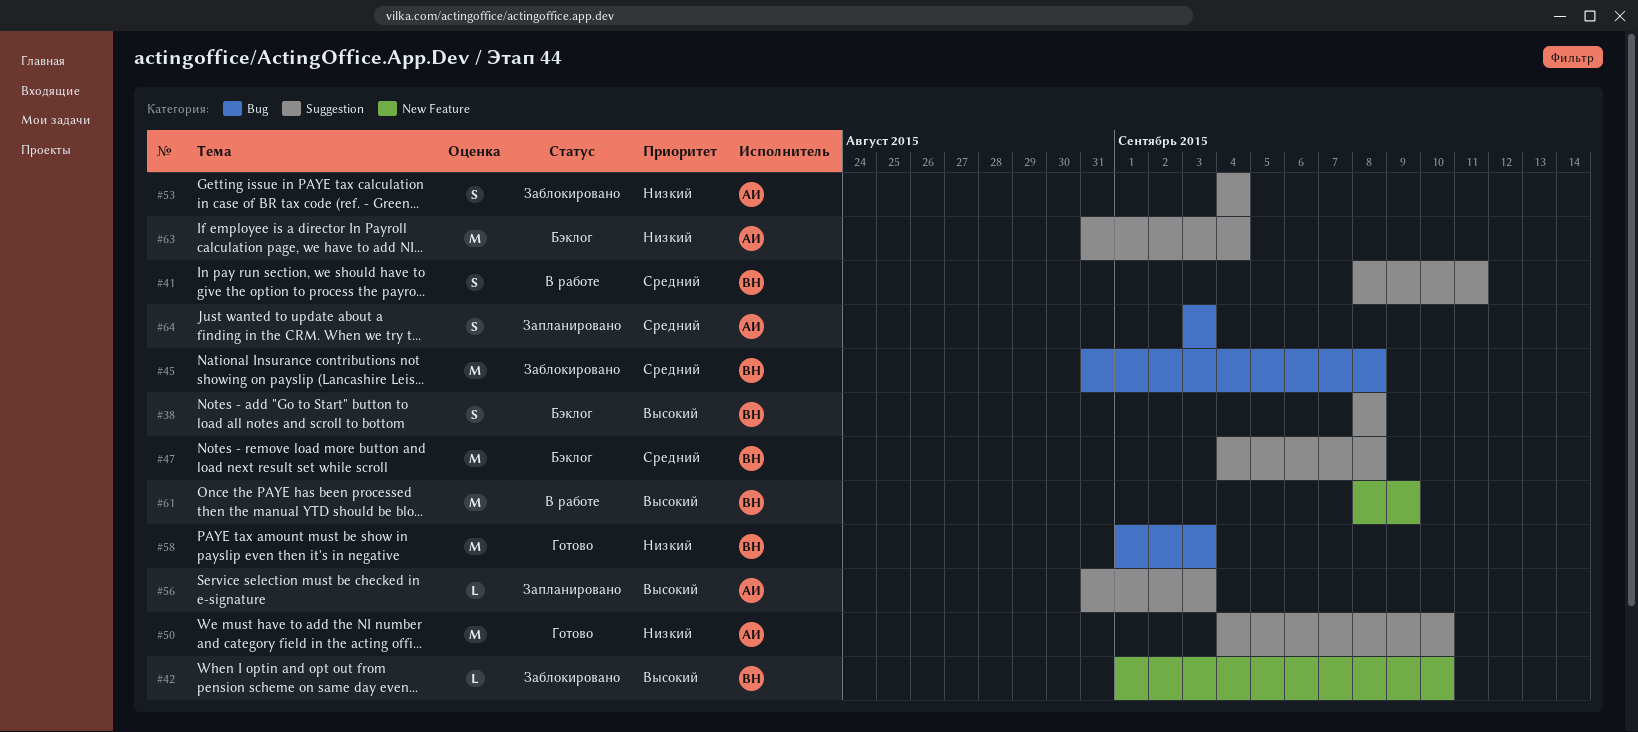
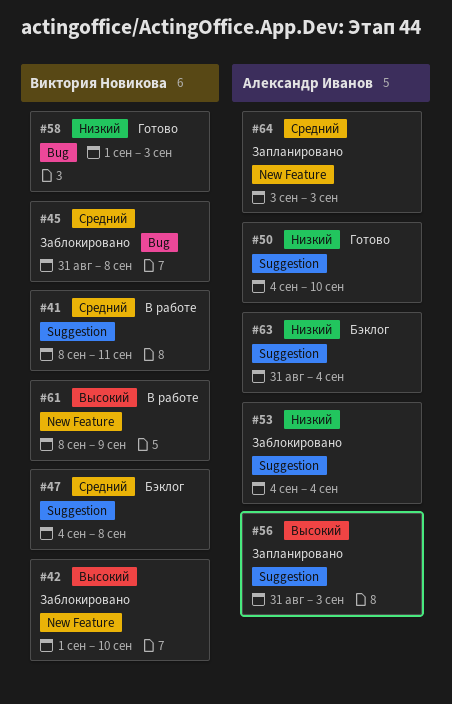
#38: present -> none
#64, label: Bug -> New Feature

